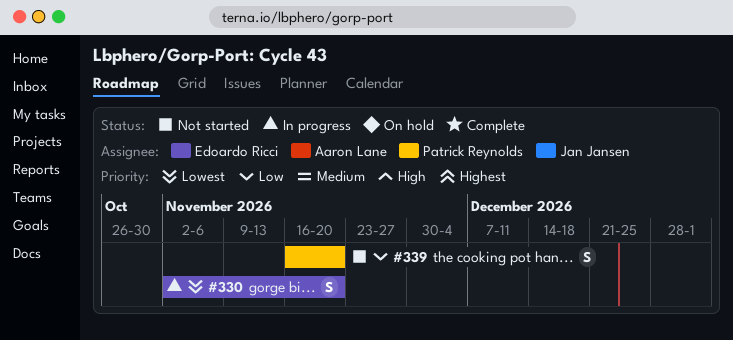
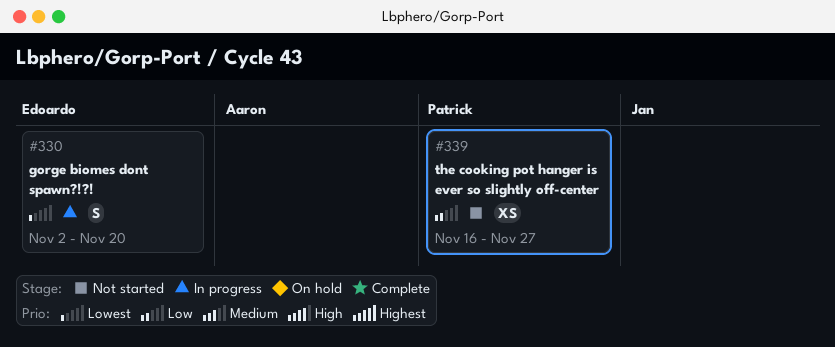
#339, estimate: S -> XS
#339, due: Nov 20 -> Nov 27

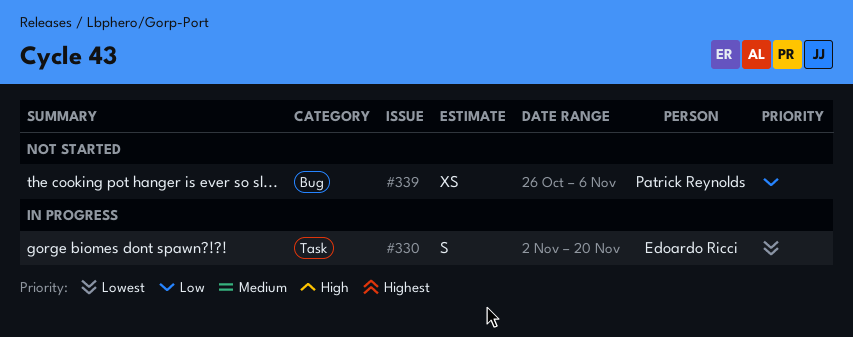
#339, start: Nov 16 -> Oct 26
#339, due: Nov 27 -> Nov 6

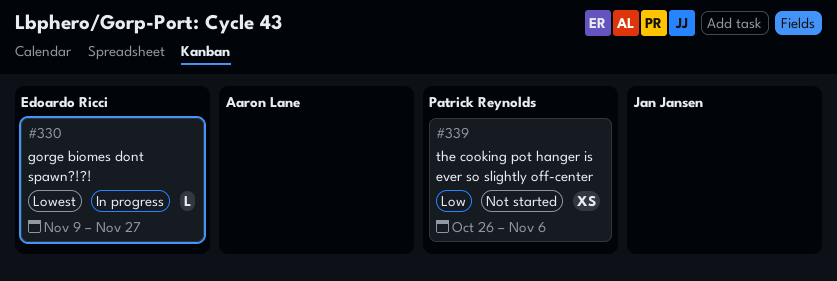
#330, estimate: S -> L
#330, start: Nov 2 -> Nov 9
#330, due: Nov 20 -> Nov 27

